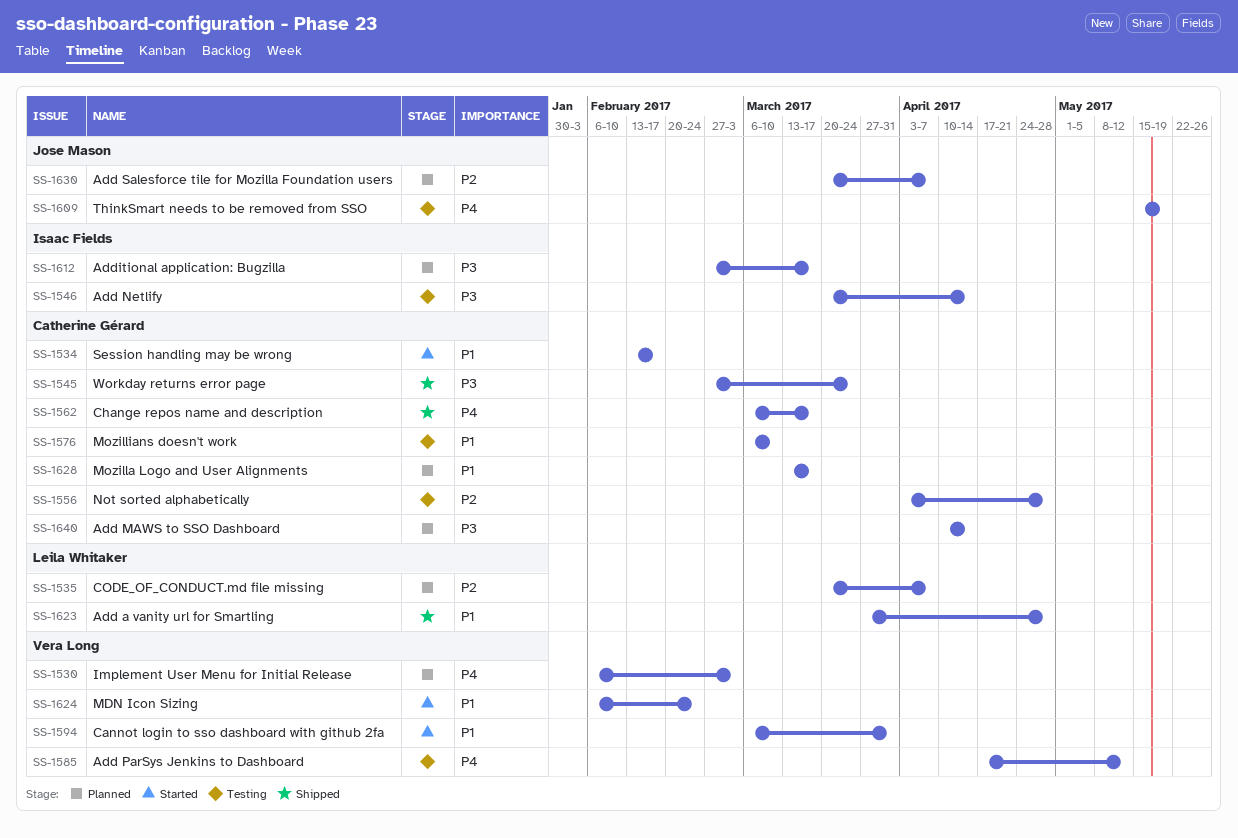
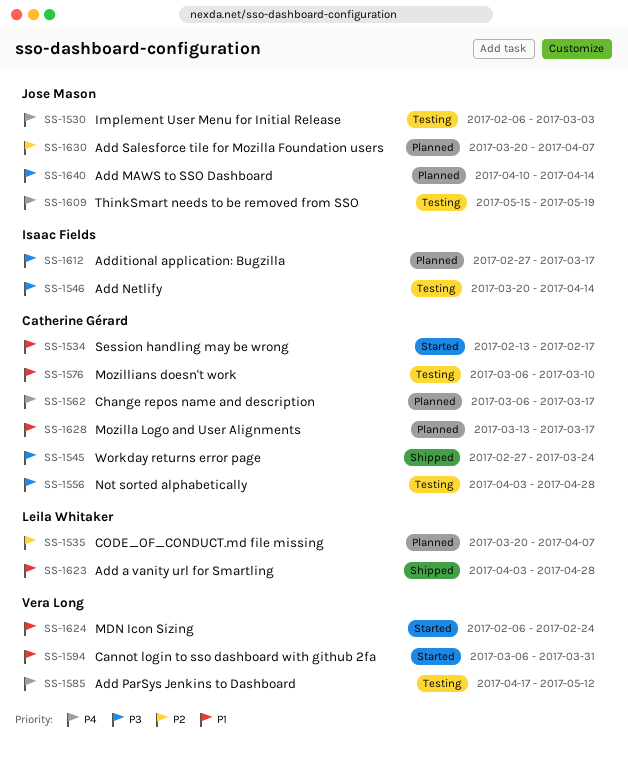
SS-1530, status: Planned -> Testing
SS-1530, owner: Vera Long -> Jose Mason
SS-1556, priority: P2 -> P3
SS-1562, status: Shipped -> Planned
SS-1623, start: Mar 27 -> Apr 3
SS-1640, owner: Catherine Gérard -> Jose Mason

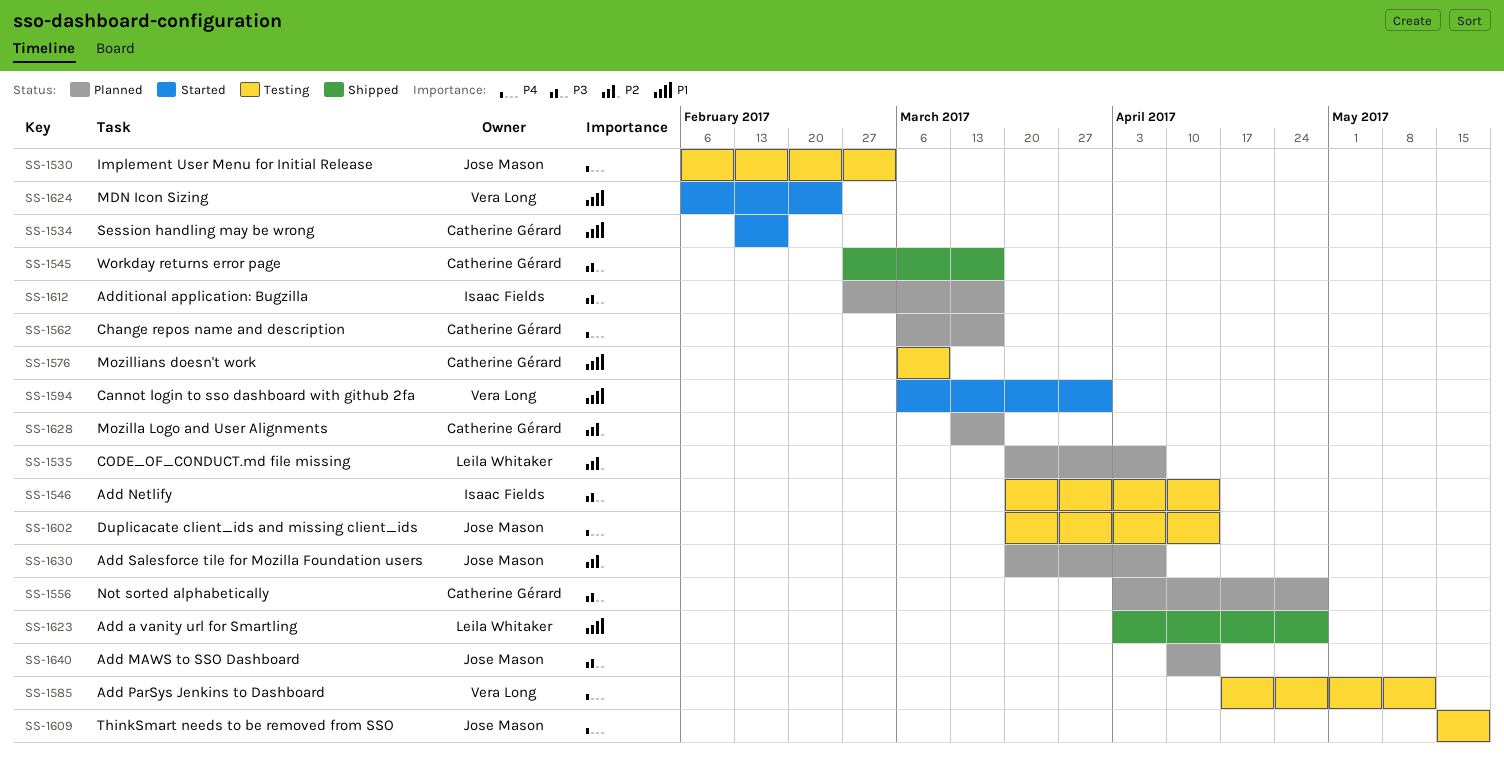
SS-1545, due: Mar 24 -> Mar 17
SS-1556, status: Testing -> Planned
SS-1602: none -> present
SS-1628, priority: P1 -> P2

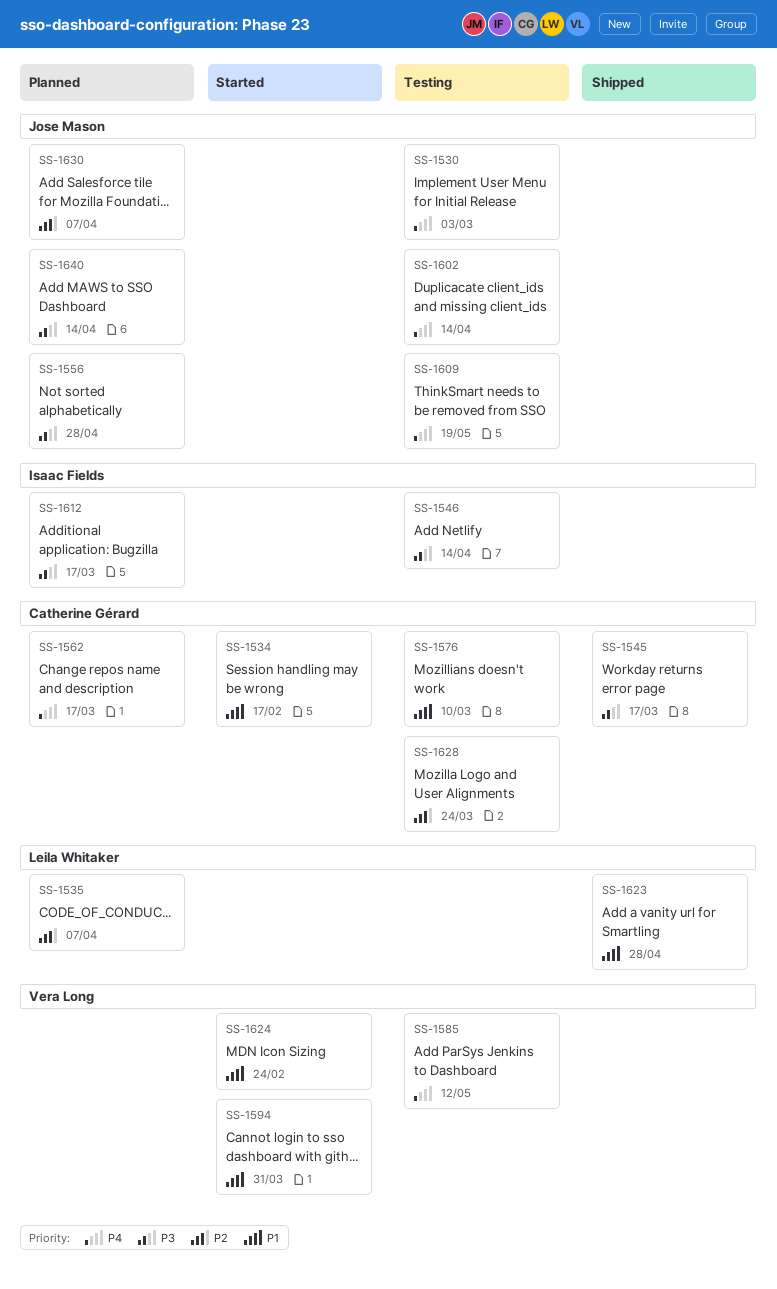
SS-1556, owner: Catherine Gérard -> Jose Mason
SS-1628, status: Planned -> Testing
SS-1628, due: Mar 17 -> Mar 24

